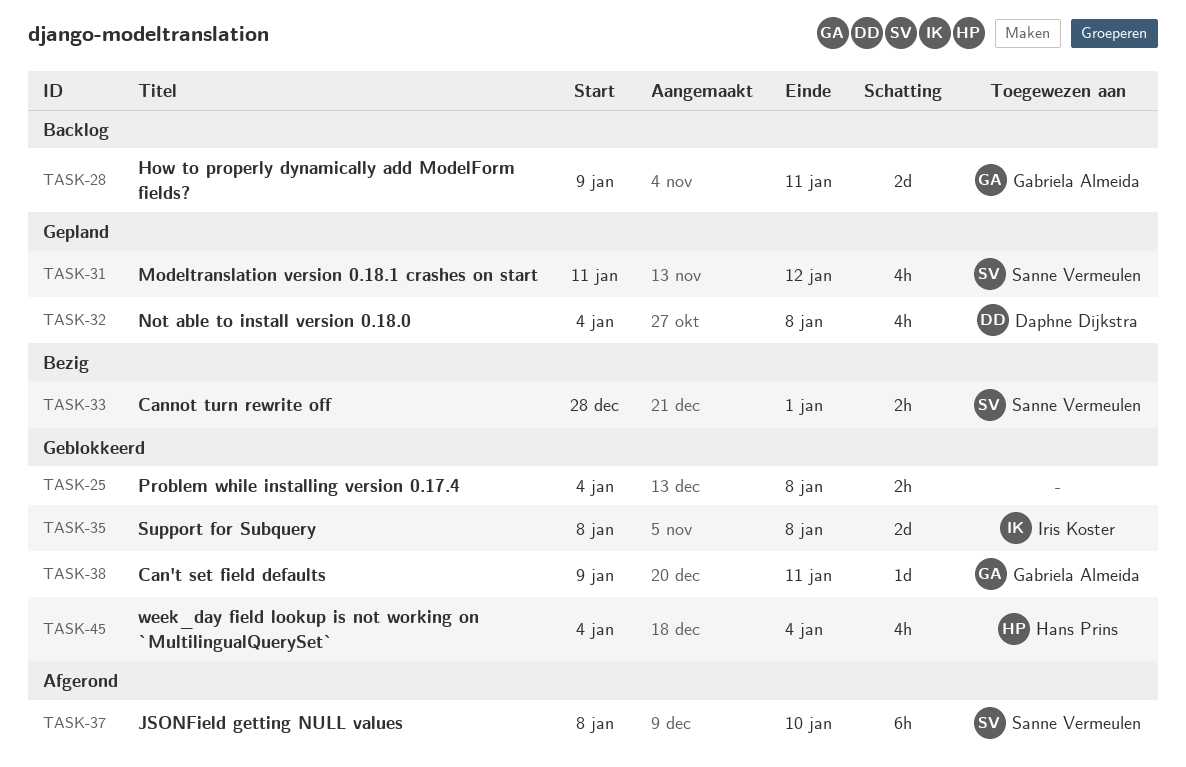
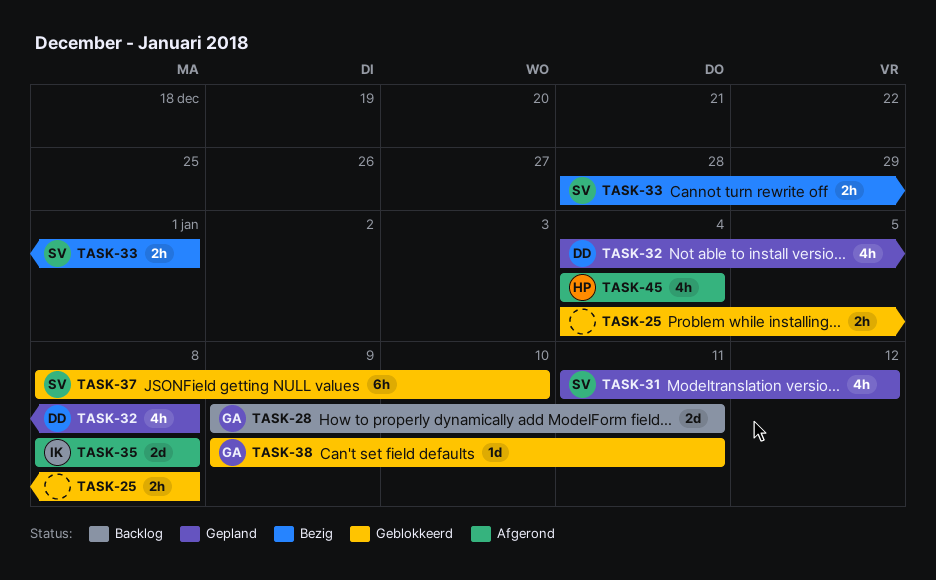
TASK-35, status: Geblokkeerd -> Afgerond
TASK-37, status: Afgerond -> Geblokkeerd
TASK-45, status: Geblokkeerd -> Afgerond

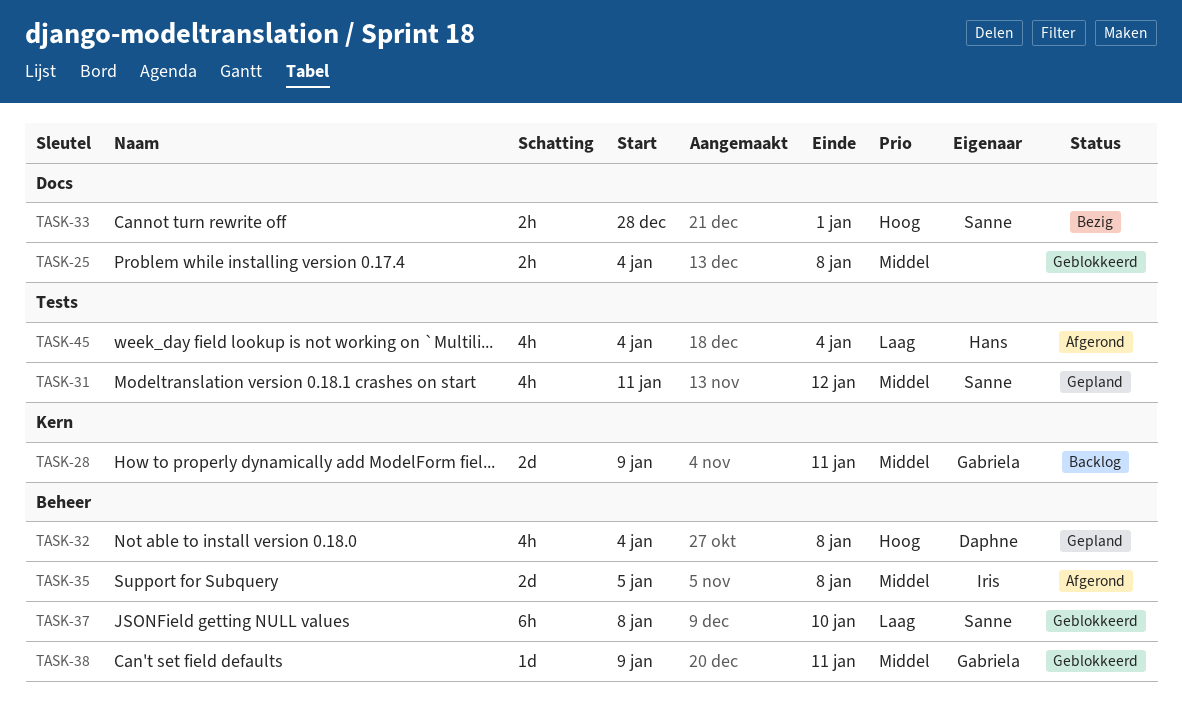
TASK-35, start: Jan 8 -> Jan 5

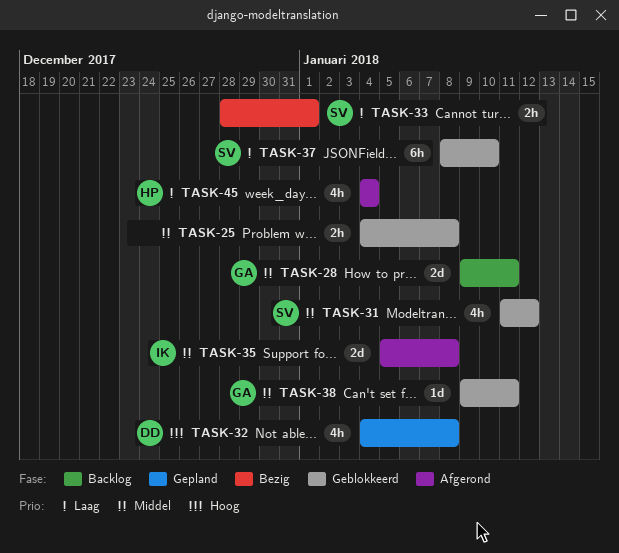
TASK-31, status: Gepland -> Geblokkeerd
TASK-33, priority: Hoog -> Laag

